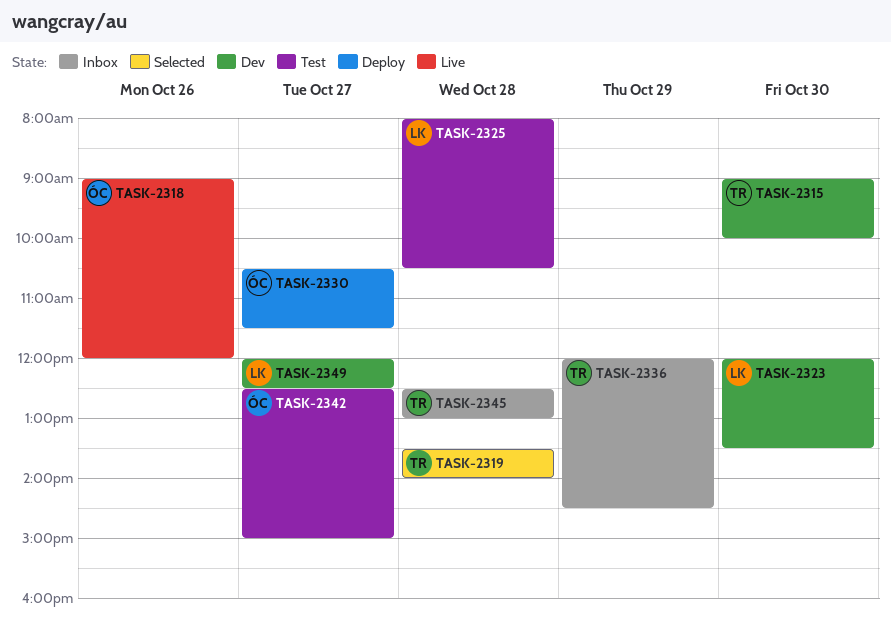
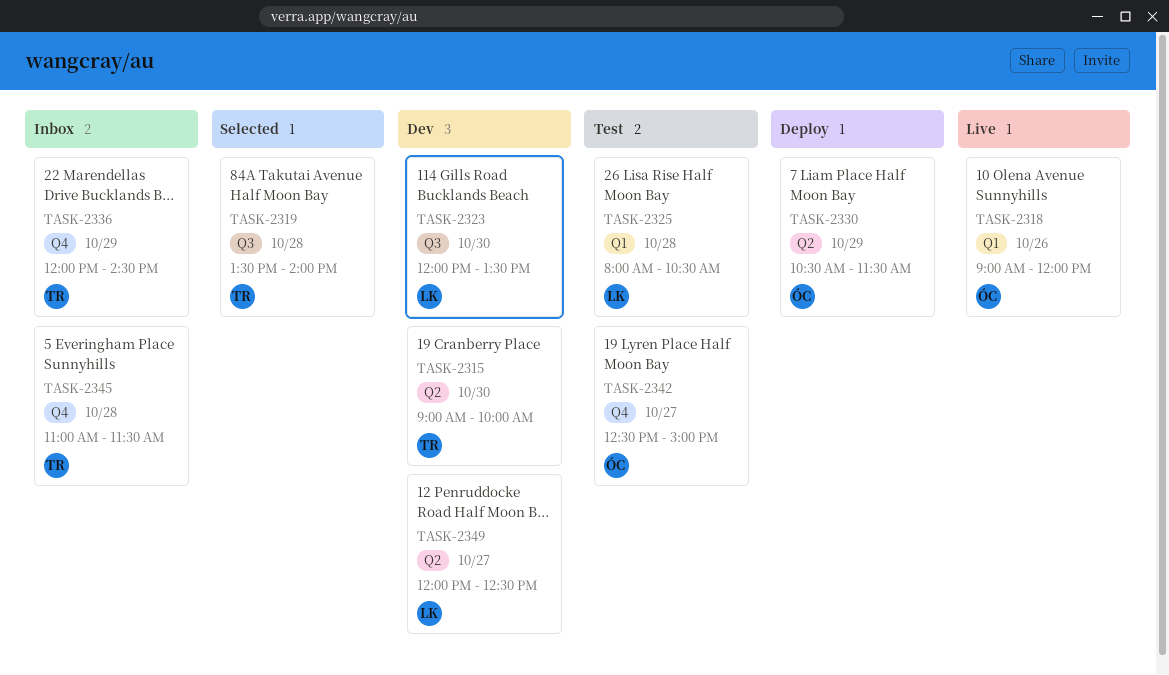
TASK-2330, day: Oct 27 -> Oct 29
TASK-2345, begins: 12:30 -> 11:00
TASK-2345, ends: 13:00 -> 11:30

